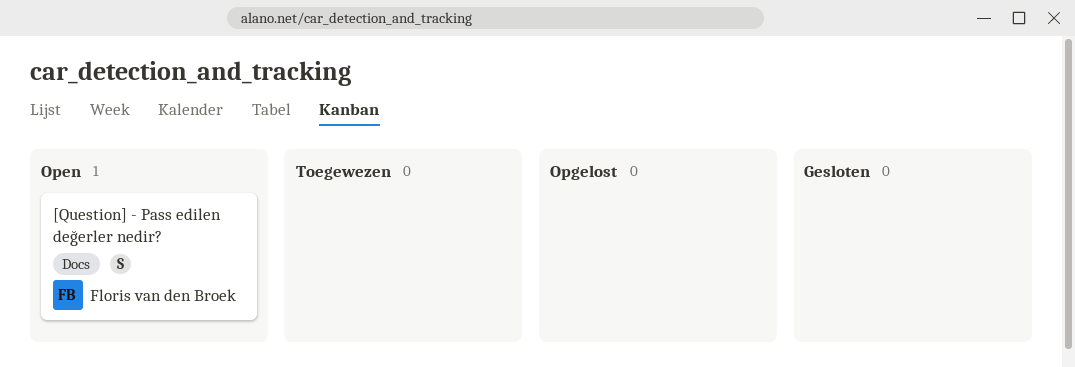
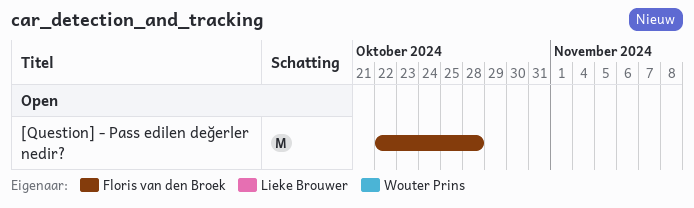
[Question] - Pass edilen değerler nedir?, estimate: S -> M

